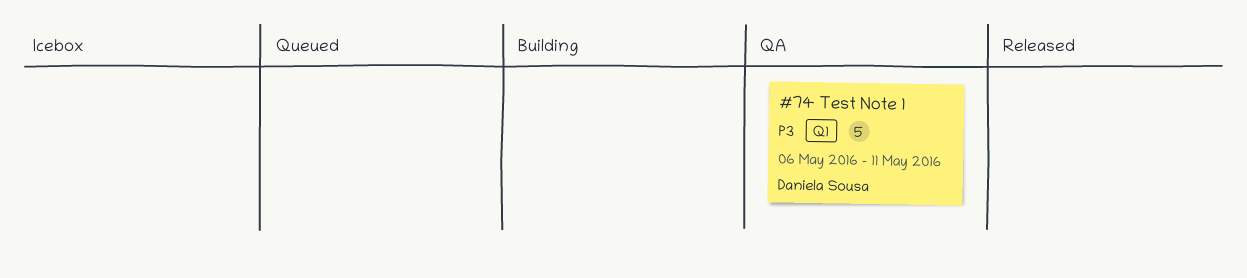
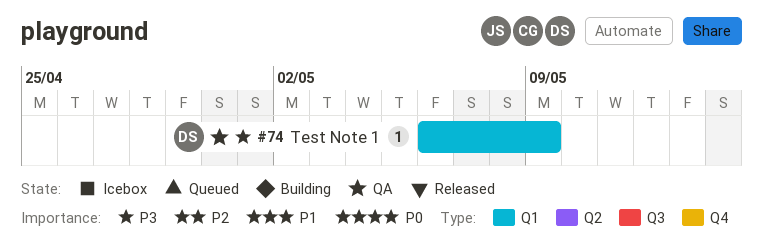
#74, estimate: 5 -> 1
#74, due: May 11 -> May 9

